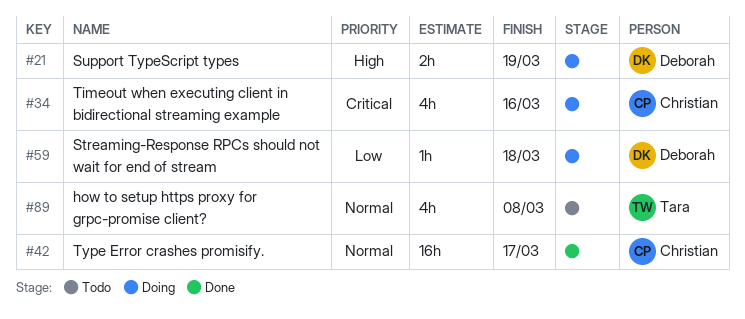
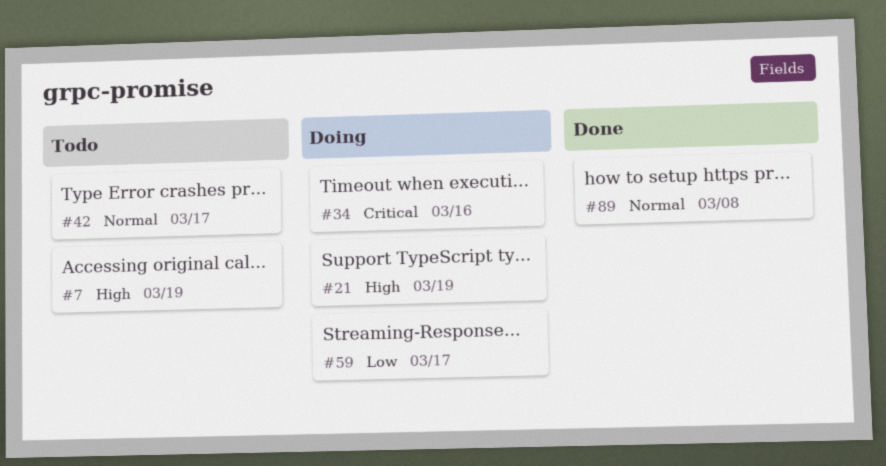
#7: none -> present
#42, status: Done -> Todo
#59, due: Mar 18 -> Mar 17
#89, status: Todo -> Done

